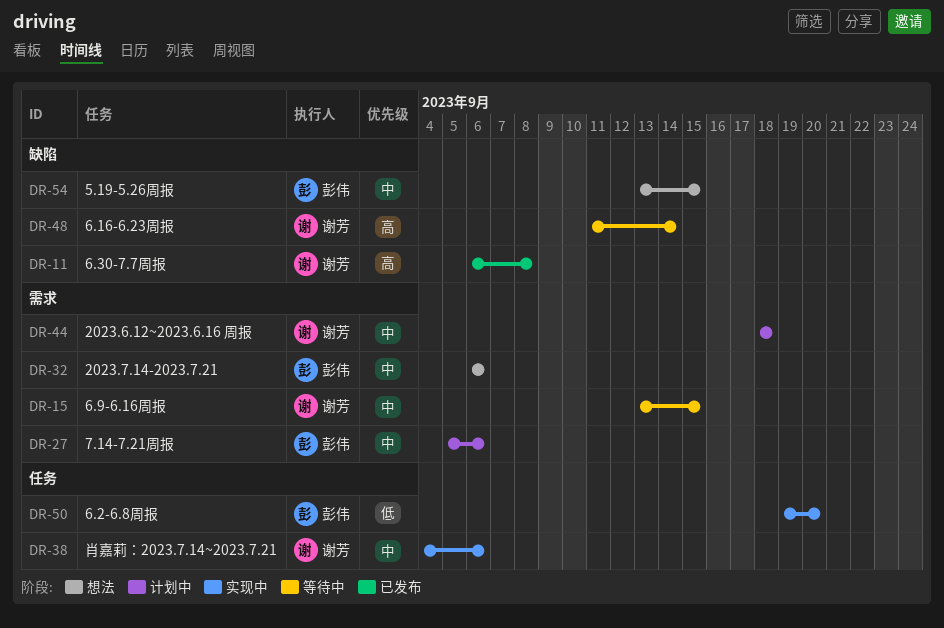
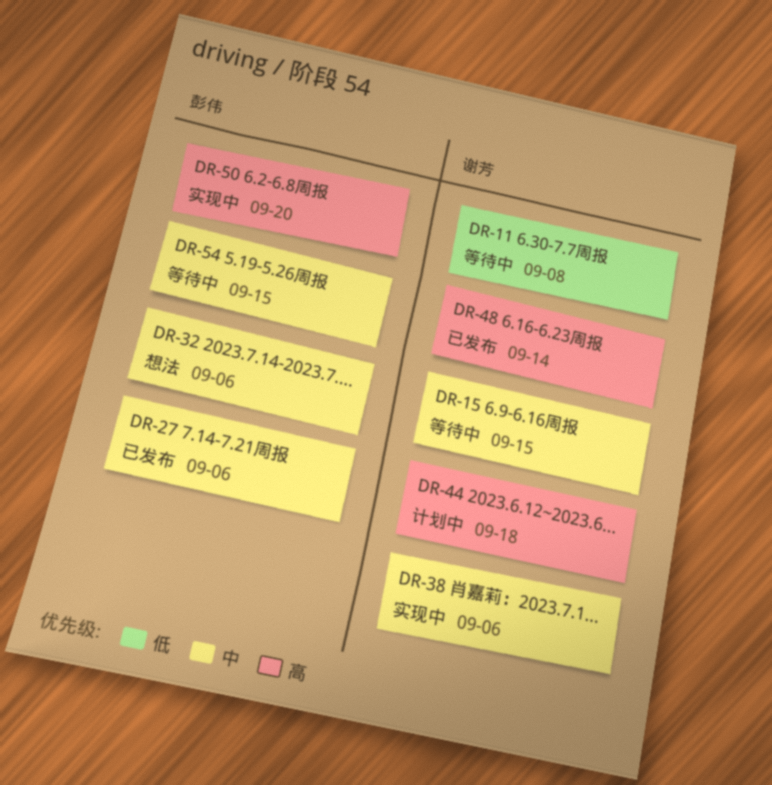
DR-11, status: 已发布 -> 等待中
DR-11, priority: 高 -> 低
DR-27, status: 计划中 -> 已发布
DR-44, priority: 中 -> 高
DR-48, status: 等待中 -> 已发布
DR-50, priority: 低 -> 高
DR-54, status: 想法 -> 等待中

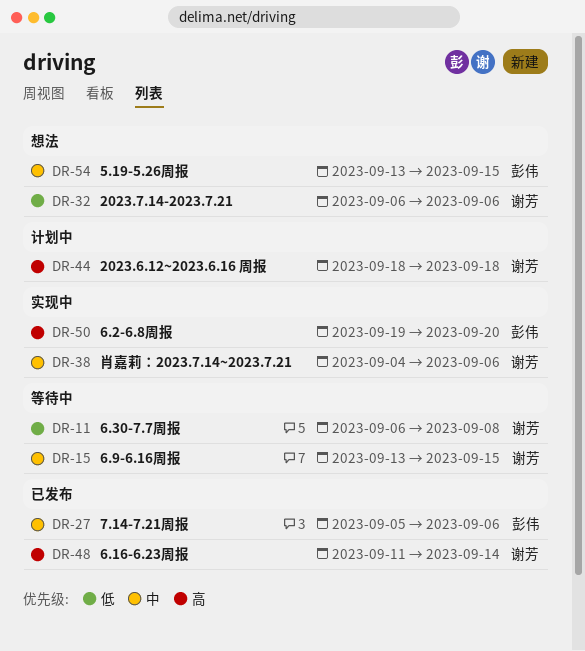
DR-32, owner: 彭伟 -> 谢芳
DR-32, priority: 中 -> 低
DR-54, status: 等待中 -> 想法

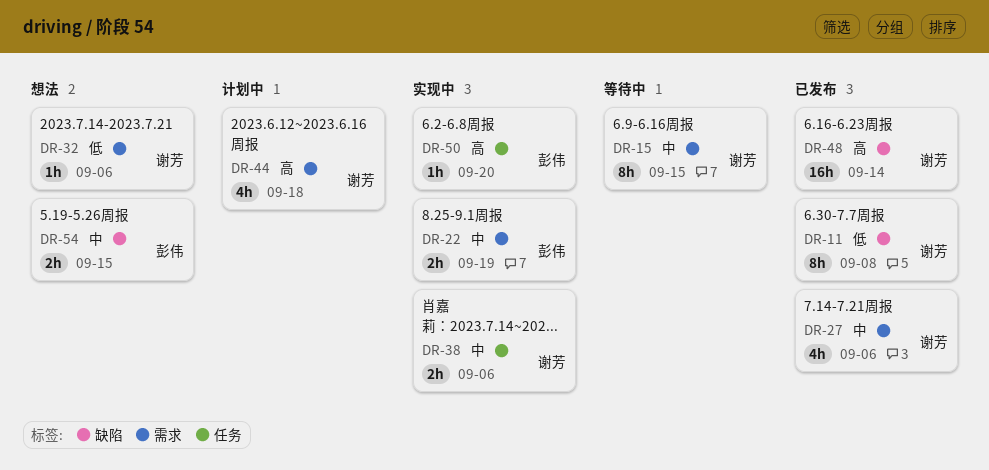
DR-11, status: 等待中 -> 已发布
DR-22: none -> present
DR-27, owner: 彭伟 -> 谢芳

